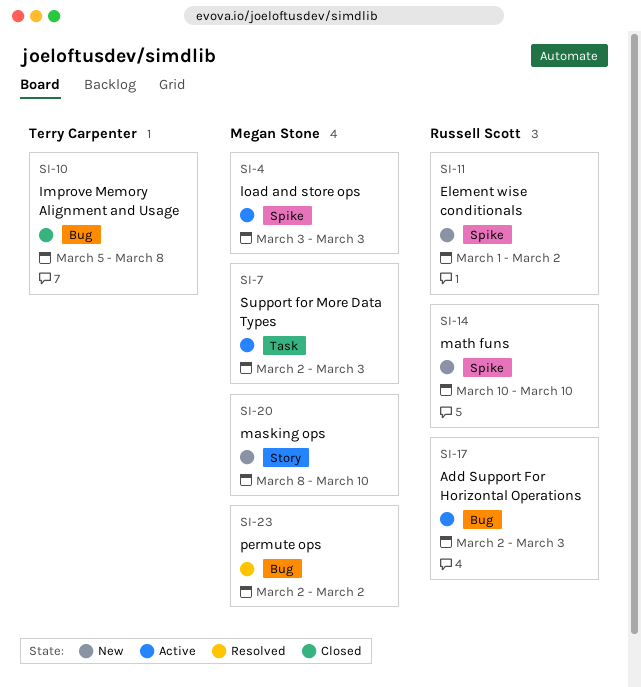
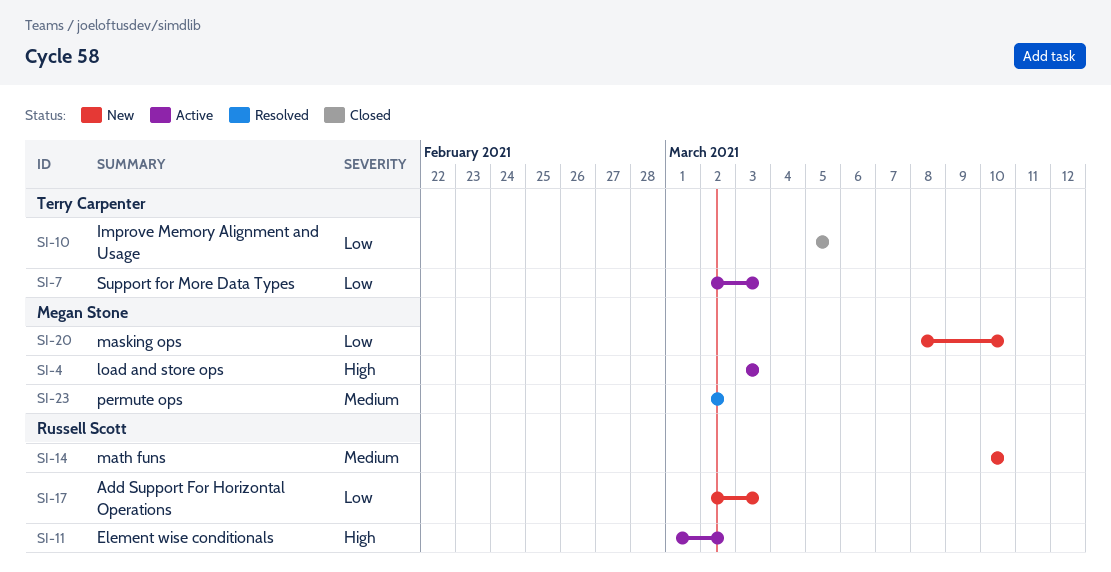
SI-7, owner: Megan Stone -> Terry Carpenter
SI-10, due: Mar 8 -> Mar 5
SI-11, status: New -> Active
SI-17, status: Active -> New

